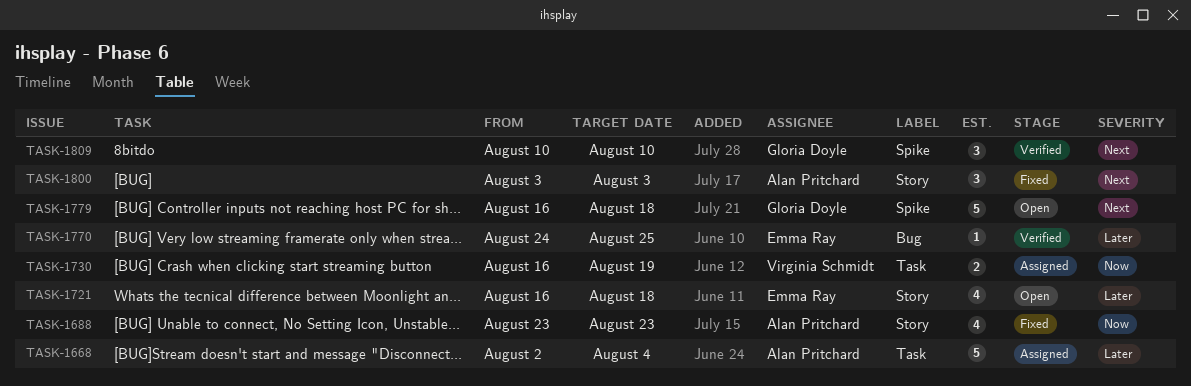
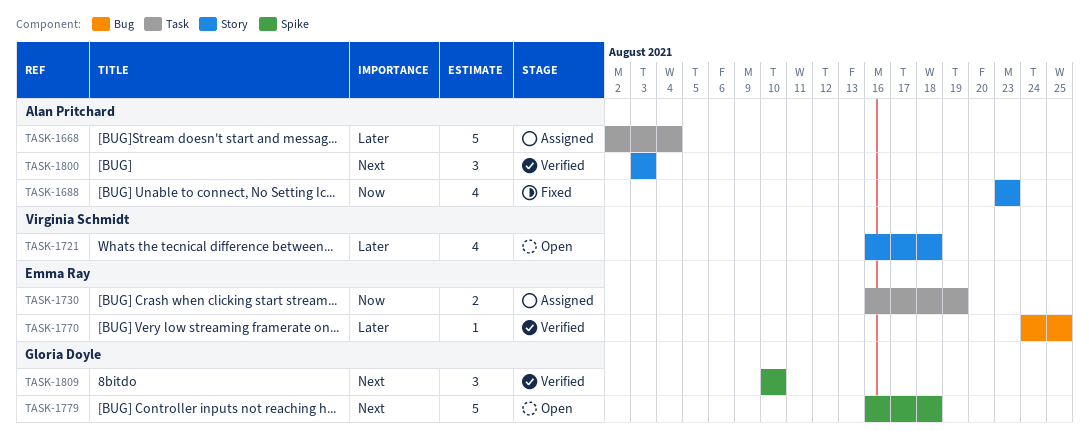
TASK-1721, owner: Emma Ray -> Virginia Schmidt
TASK-1730, owner: Virginia Schmidt -> Emma Ray
TASK-1800, status: Fixed -> Verified

